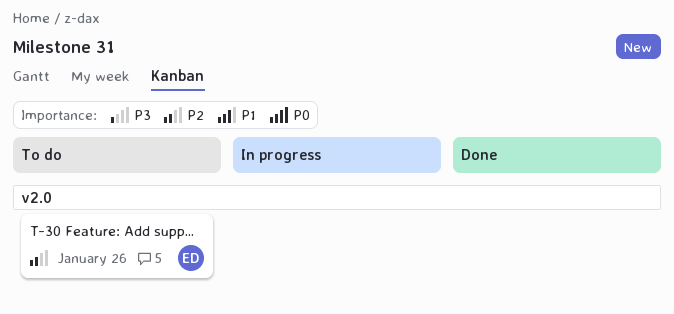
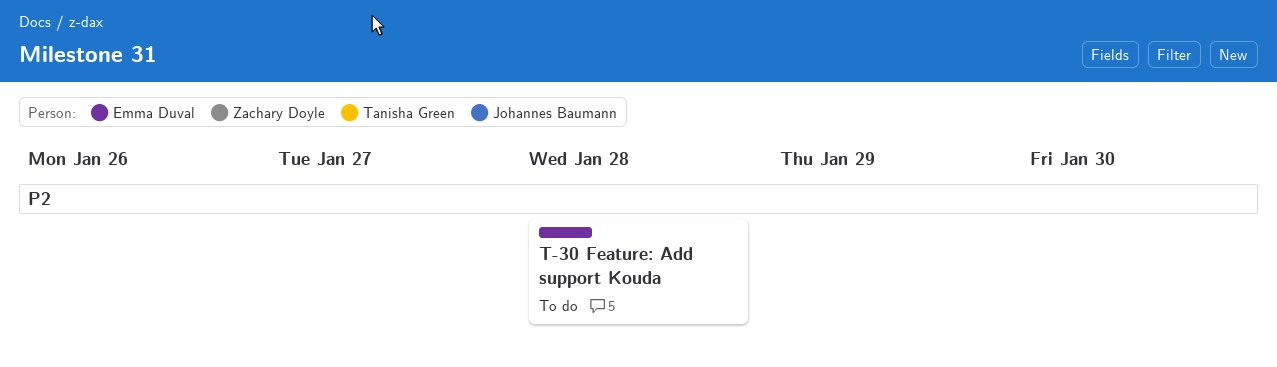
T-30, due: Jan 26 -> Jan 28

